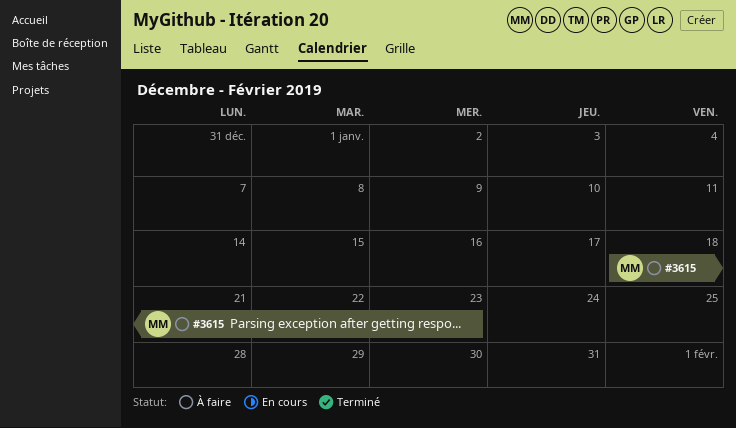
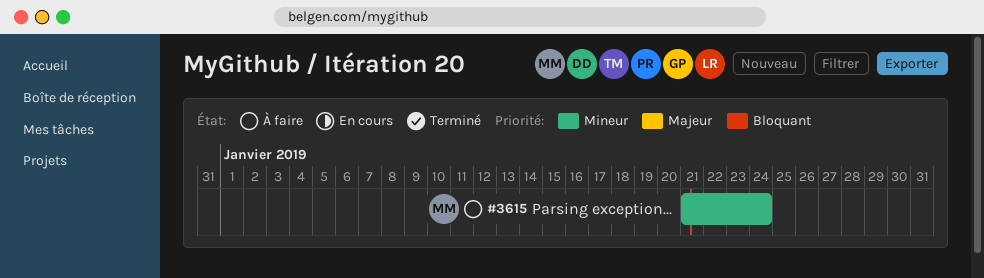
#3615, start: Jan 18 -> Jan 21
#3615, due: Jan 23 -> Jan 24

